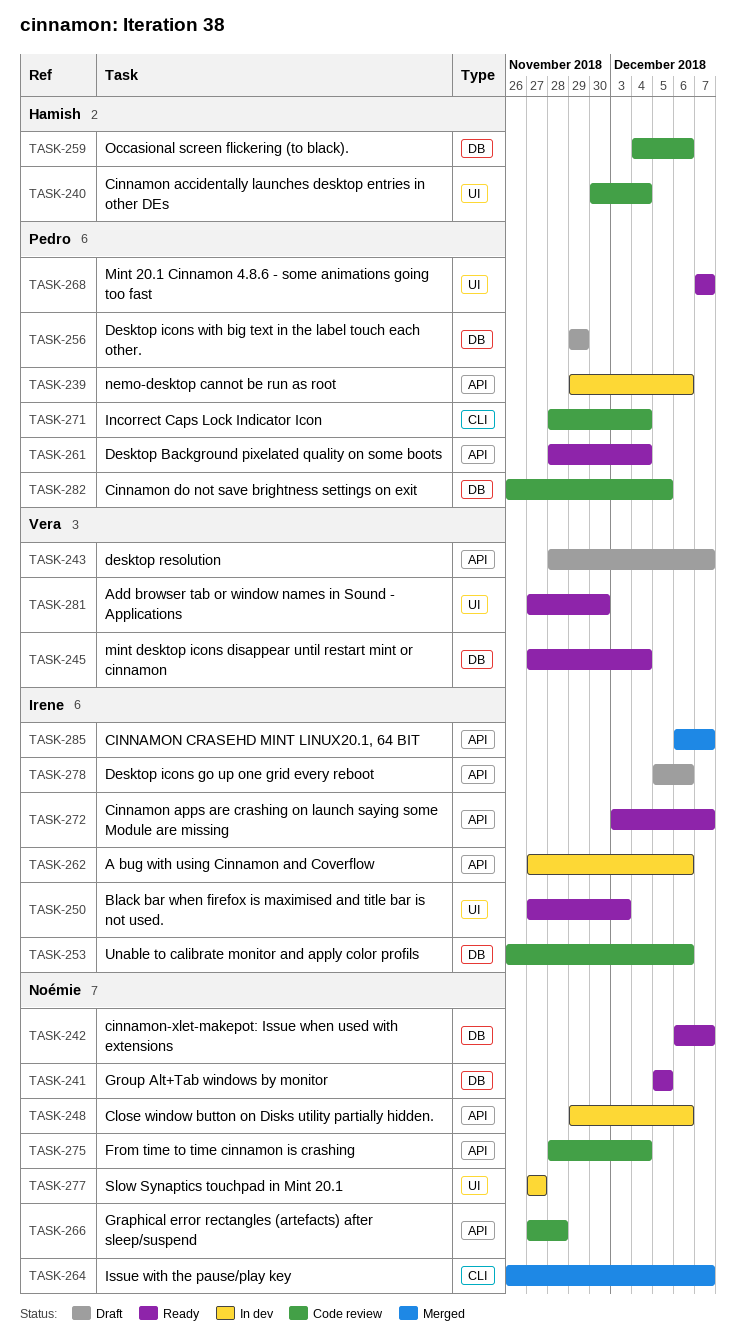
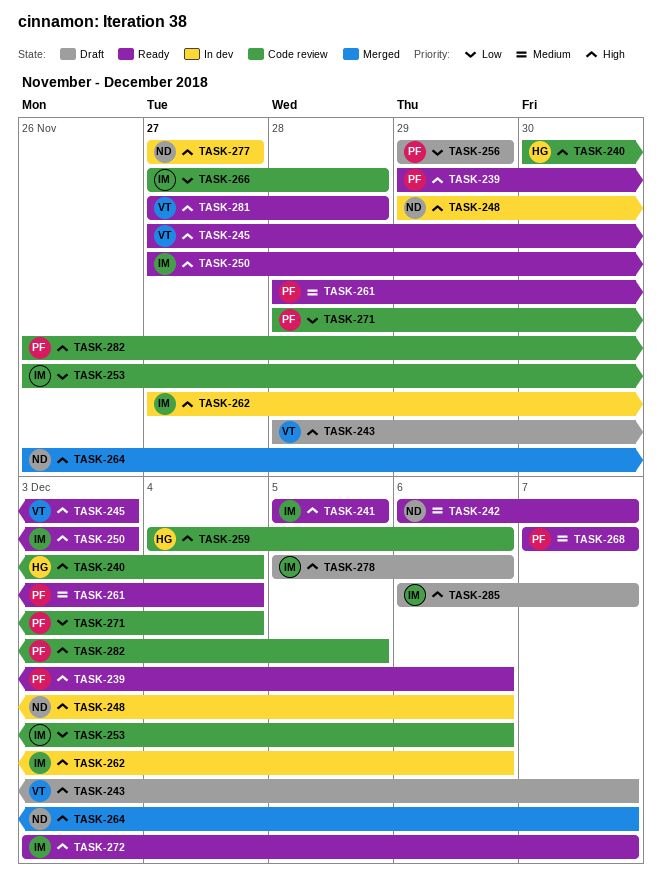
TASK-239, status: In dev -> Ready
TASK-241, owner: Noémie -> Irene
TASK-245, due: Dec 4 -> Dec 3
TASK-266, owner: Noémie -> Irene
TASK-275: present -> none
TASK-281, due: Nov 30 -> Nov 28
TASK-285, status: Merged -> Draft

